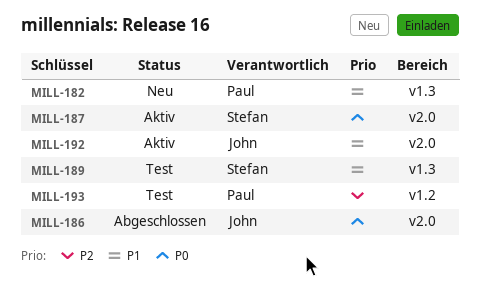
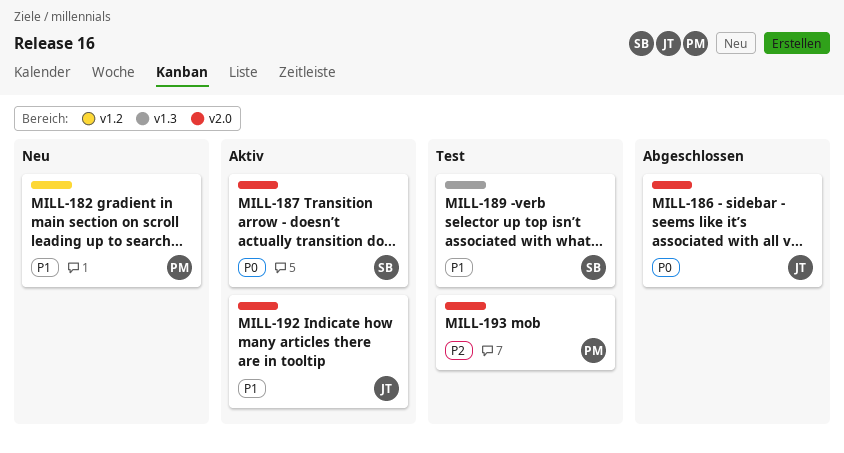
MILL-182, label: v1.3 -> v1.2
MILL-193, label: v1.2 -> v2.0

